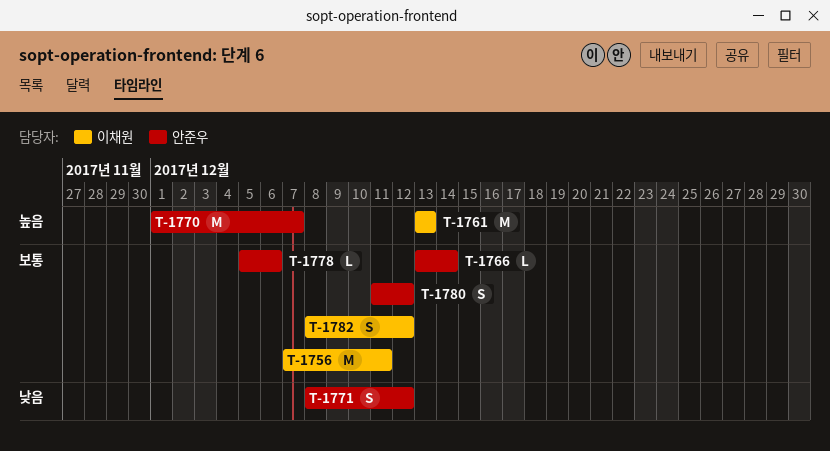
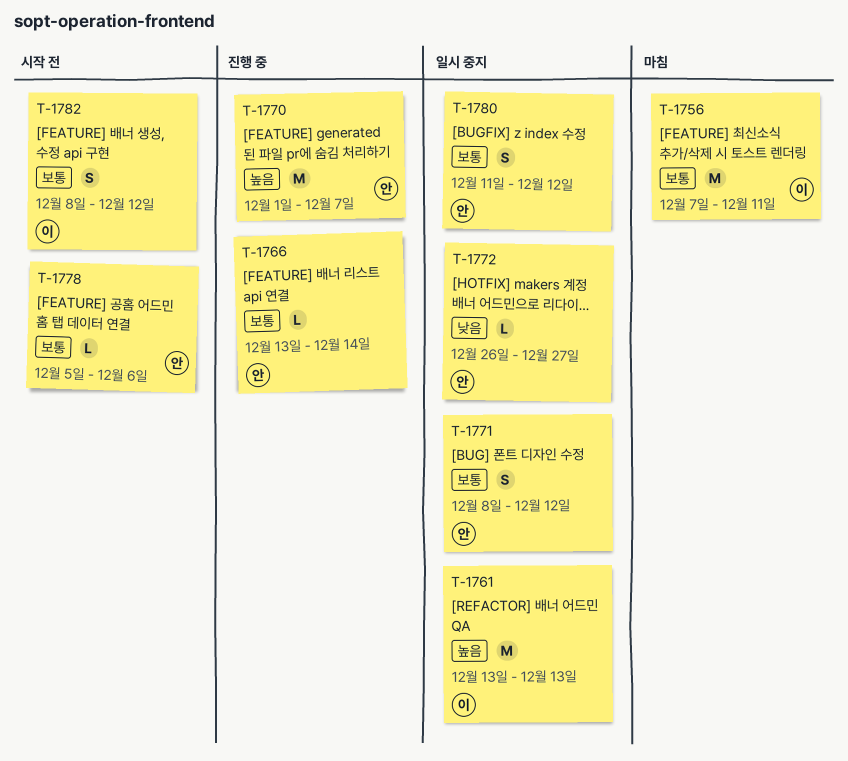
T-1771, priority: 낮음 -> 보통
T-1772: none -> present

